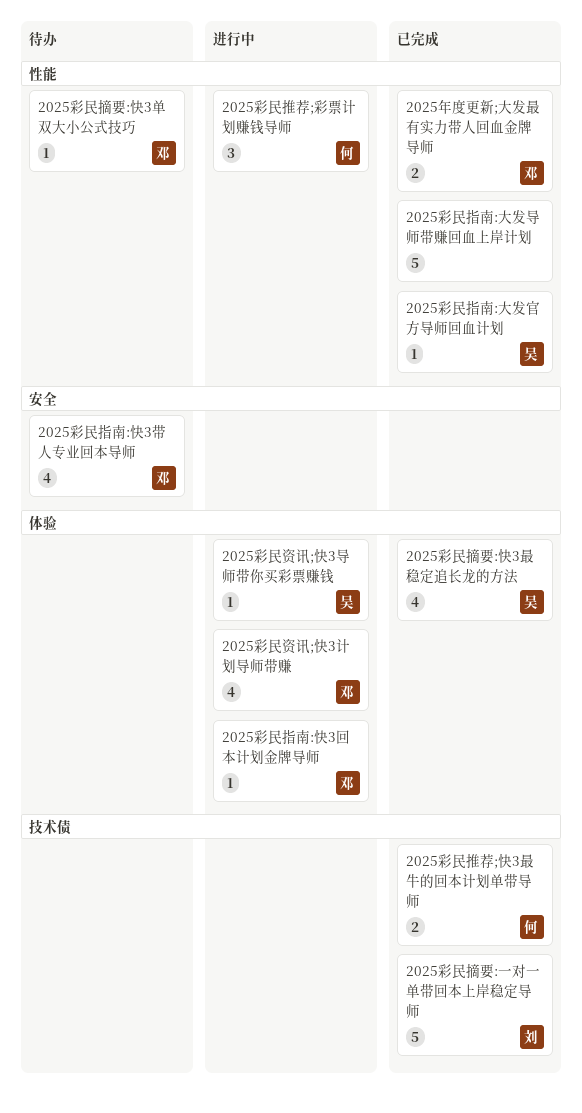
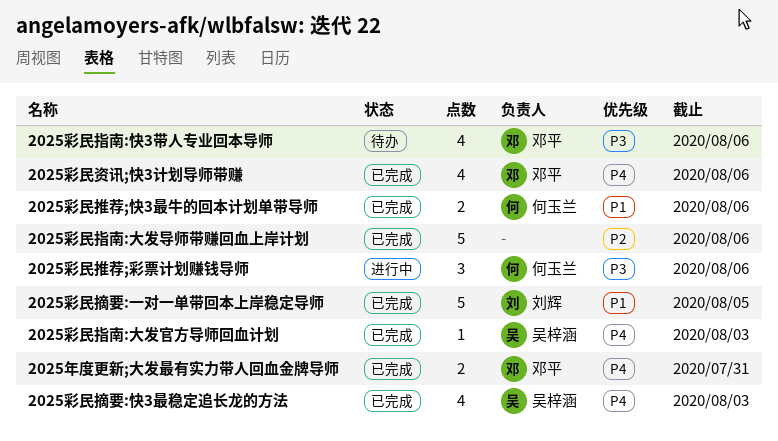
2025彩民指南:快3回本计划金牌导师: present -> none
2025彩民摘要:快3单双大小公式技巧: present -> none
2025彩民资讯;快3导师带你买彩票赚钱: present -> none
2025彩民资讯;快3计划导师带赚, status: 进行中 -> 已完成

